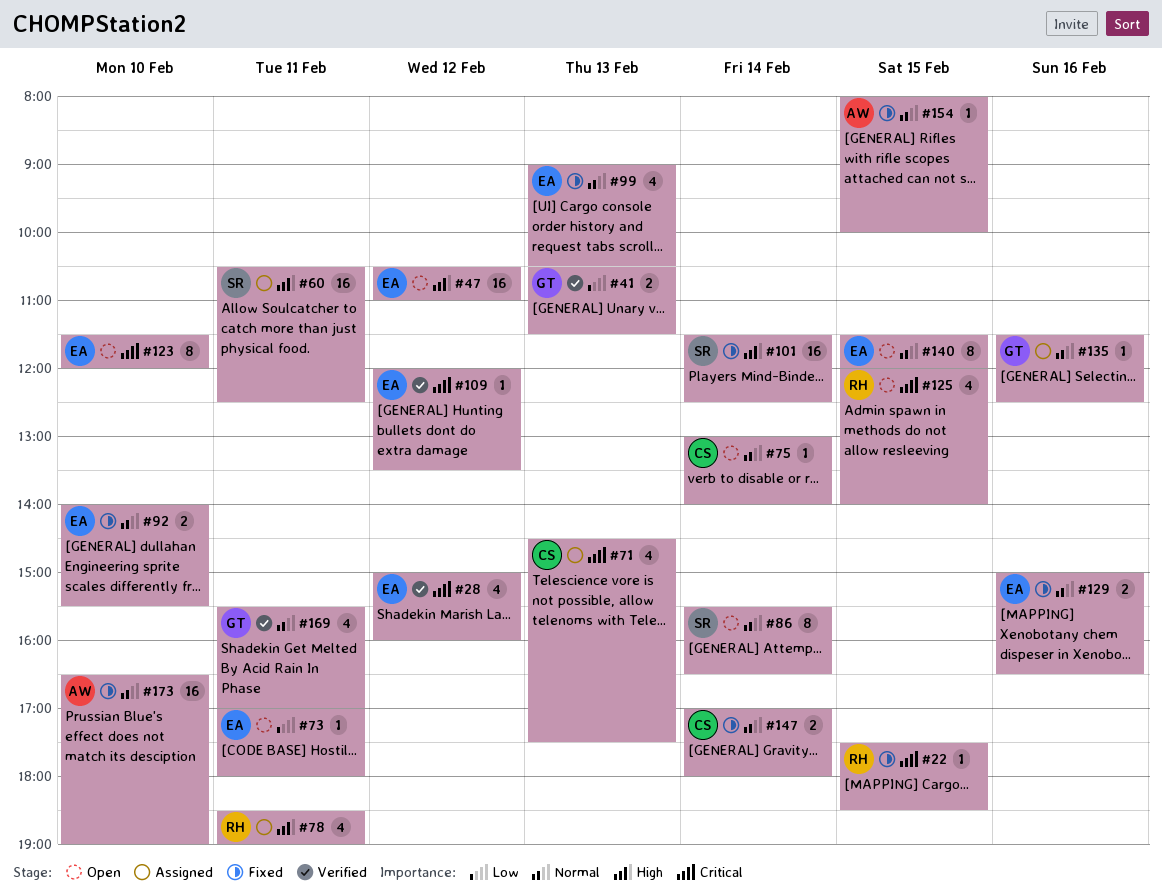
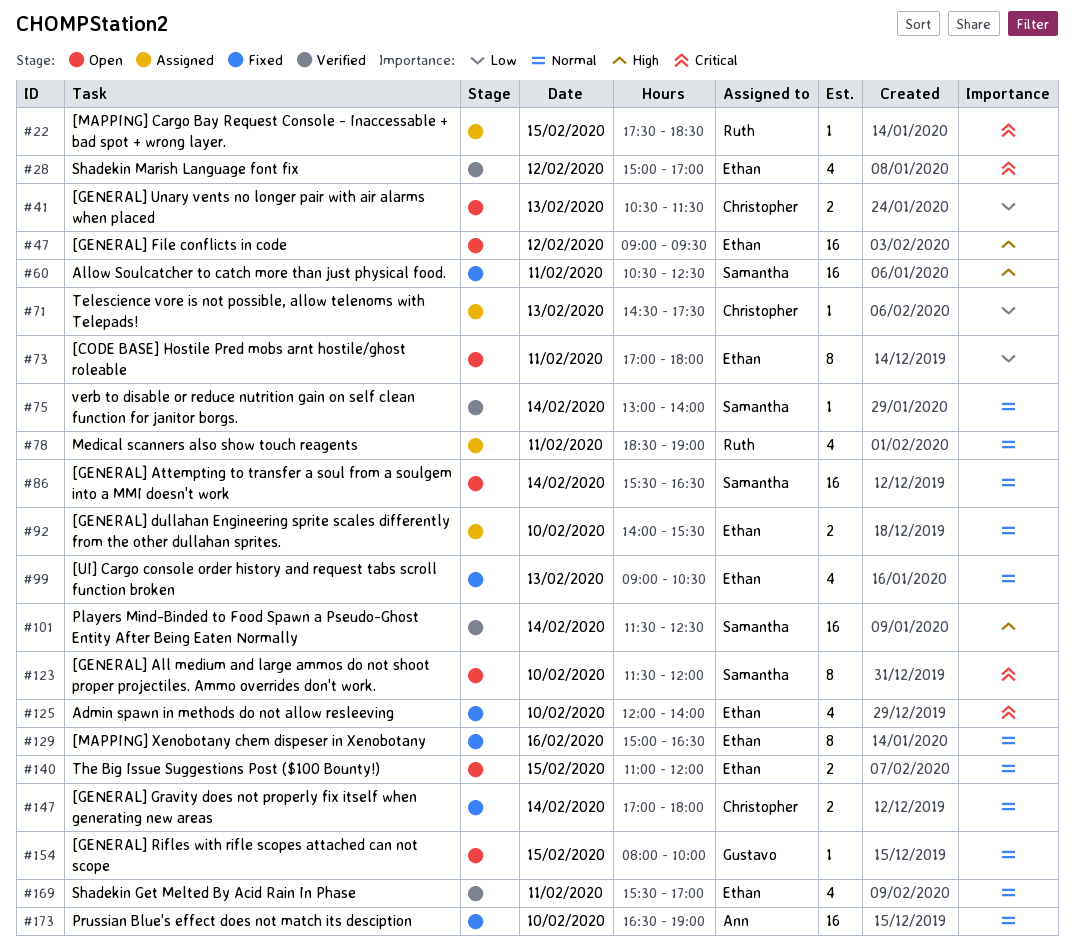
#22, status: Fixed -> Assigned
#28, ends: 16:00 -> 17:00
#41, status: Verified -> Open
#41, owner: Gustavo -> Christopher
#47, begins: 10:30 -> 09:00
#47, ends: 11:00 -> 09:30
#60, status: Assigned -> Fixed
#71, priority: Critical -> Low
#71, estimate: 4 -> 1
#73, estimate: 1 -> 8
#75, status: Open -> Verified
#75, owner: Christopher -> Samantha
#78, priority: High -> Normal
#86, estimate: 8 -> 16
#92, status: Fixed -> Assigned
#101, status: Fixed -> Verified
#109: present -> none
#123, owner: Ethan -> Samantha
#125, status: Open -> Fixed
#125, owner: Ruth -> Ethan
#125, day: Feb 15 -> Feb 10
#129, estimate: 2 -> 8
#135: present -> none
#140, estimate: 8 -> 2
#140, begins: 11:30 -> 11:00
#154, status: Fixed -> Open
#154, owner: Ann -> Gustavo
#169, owner: Gustavo -> Ethan

